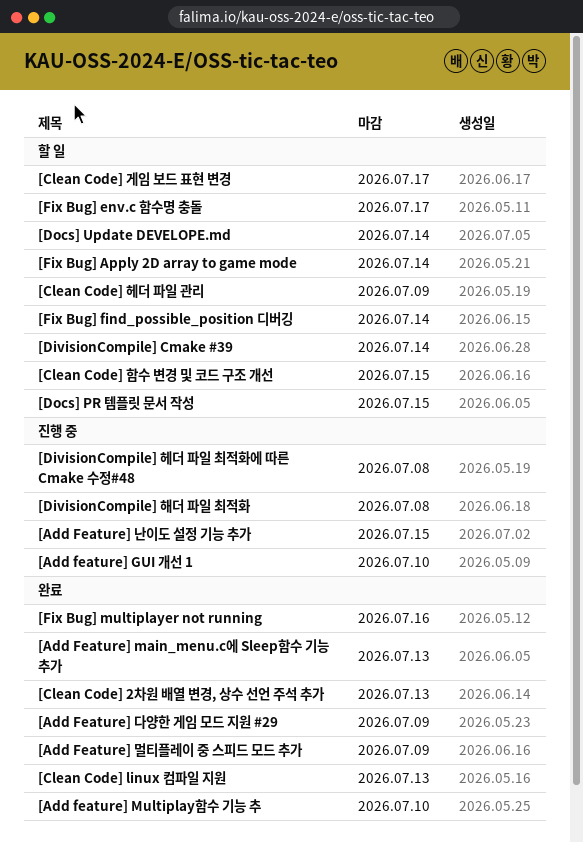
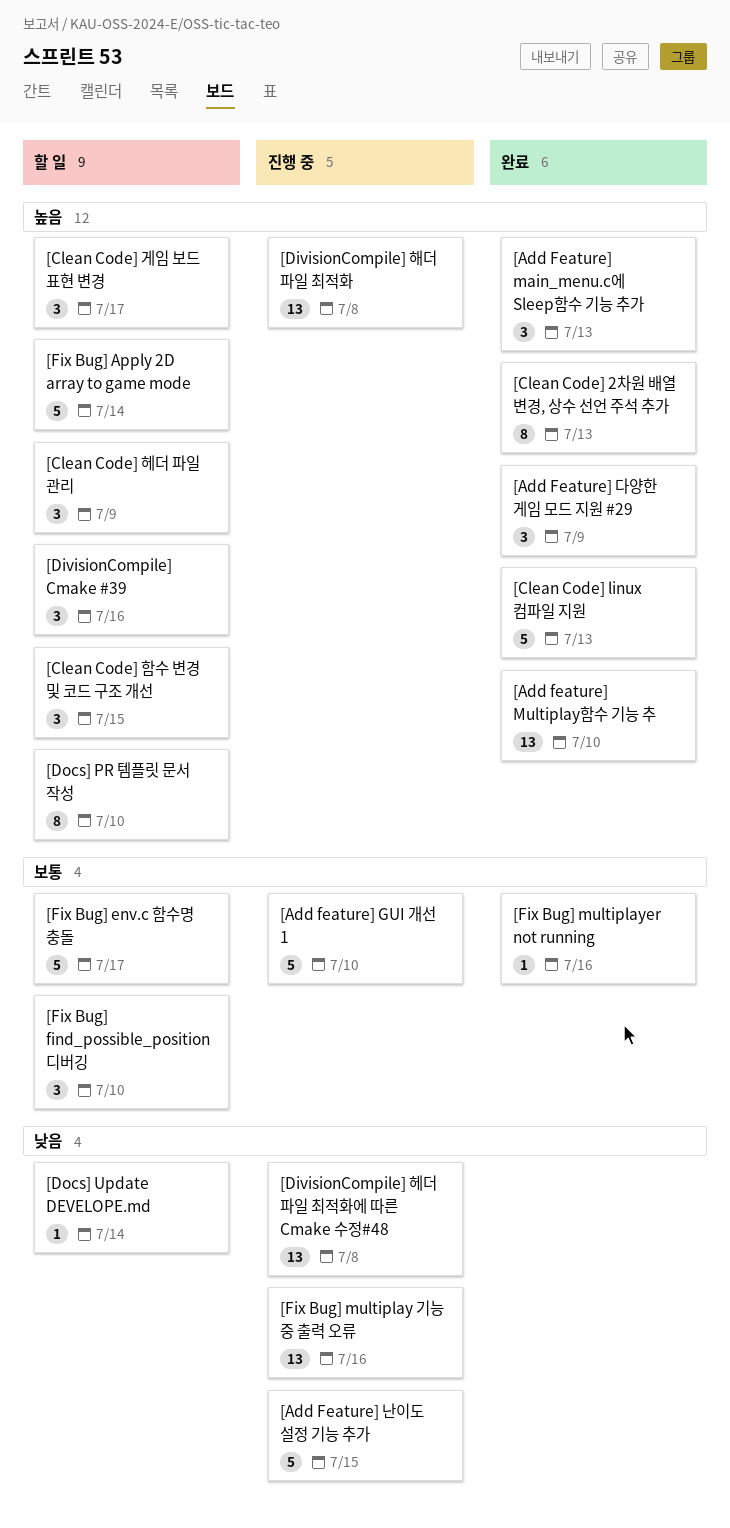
[Add Feature] 멀티플레이 중 스피드 모드 추가: present -> none
[DivisionCompile] Cmake #39, due: Jul 14 -> Jul 16
[Docs] PR 템플릿 문서 작성, due: Jul 15 -> Jul 10
[Fix Bug] find_possible_position 디버깅, due: Jul 14 -> Jul 10
[Fix Bug] multiplay 기능 중 출력 오류: none -> present

